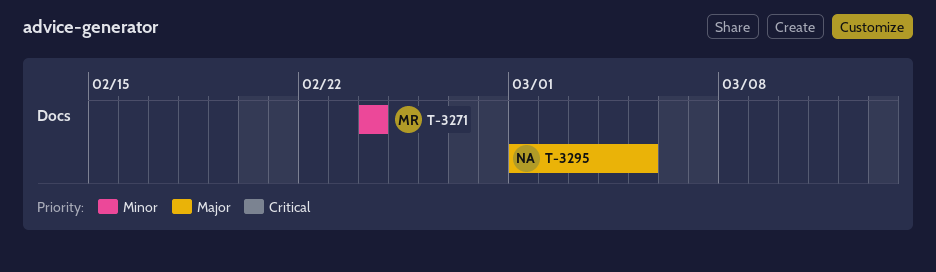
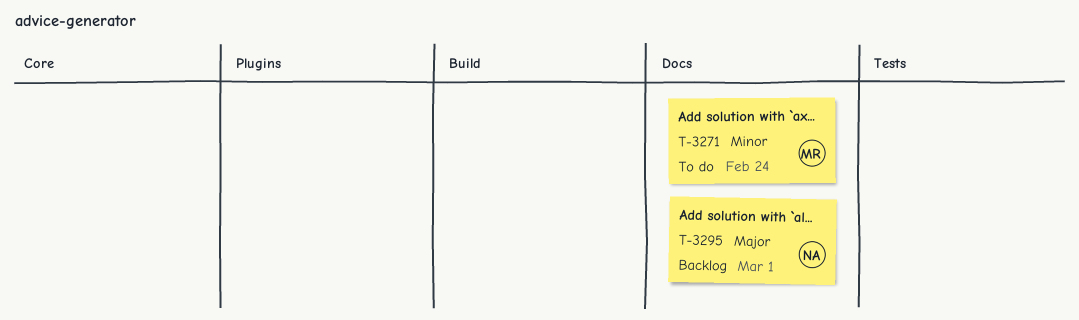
T-3295, due: Mar 5 -> Mar 1

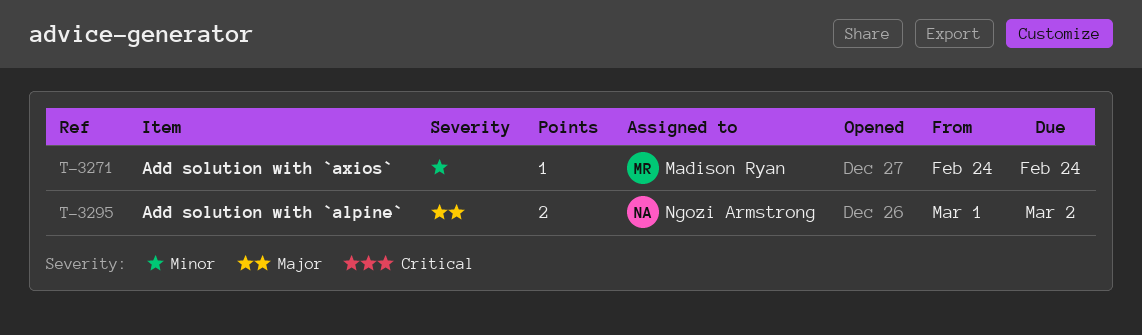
T-3295, due: Mar 1 -> Mar 2

